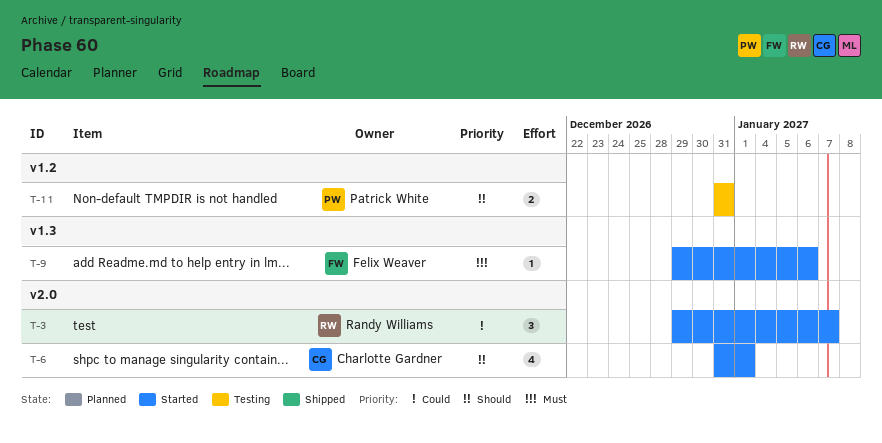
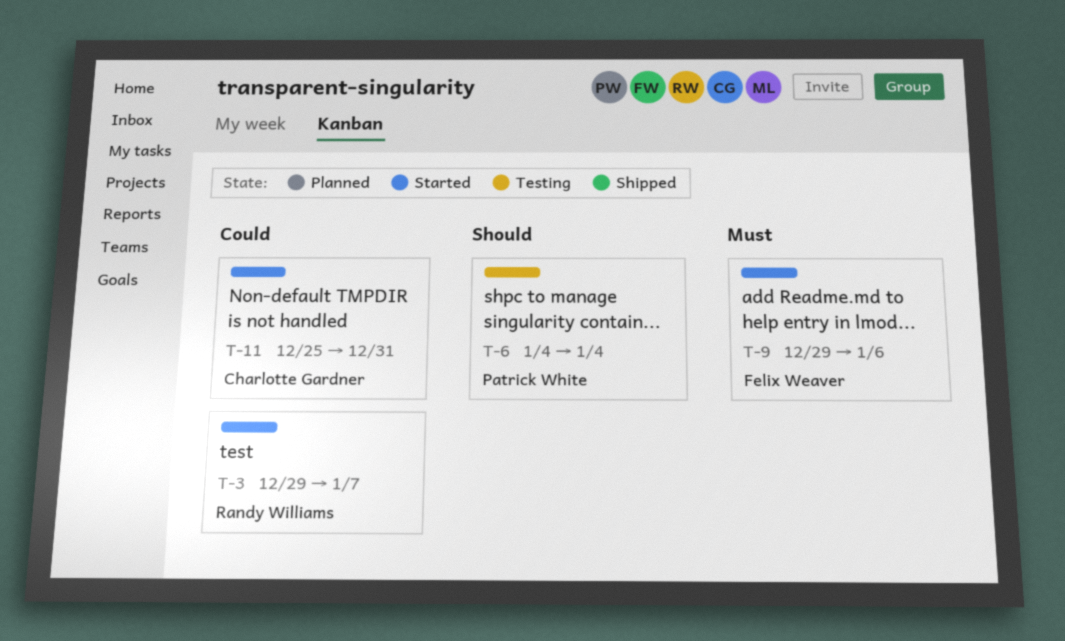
T-6, status: Started -> Testing
T-6, owner: Charlotte Gardner -> Patrick White
T-6, start: Dec 31 -> Jan 4
T-6, due: Jan 1 -> Jan 4
T-11, status: Testing -> Started
T-11, owner: Patrick White -> Charlotte Gardner
T-11, priority: Should -> Could
T-11, start: Dec 31 -> Dec 25

